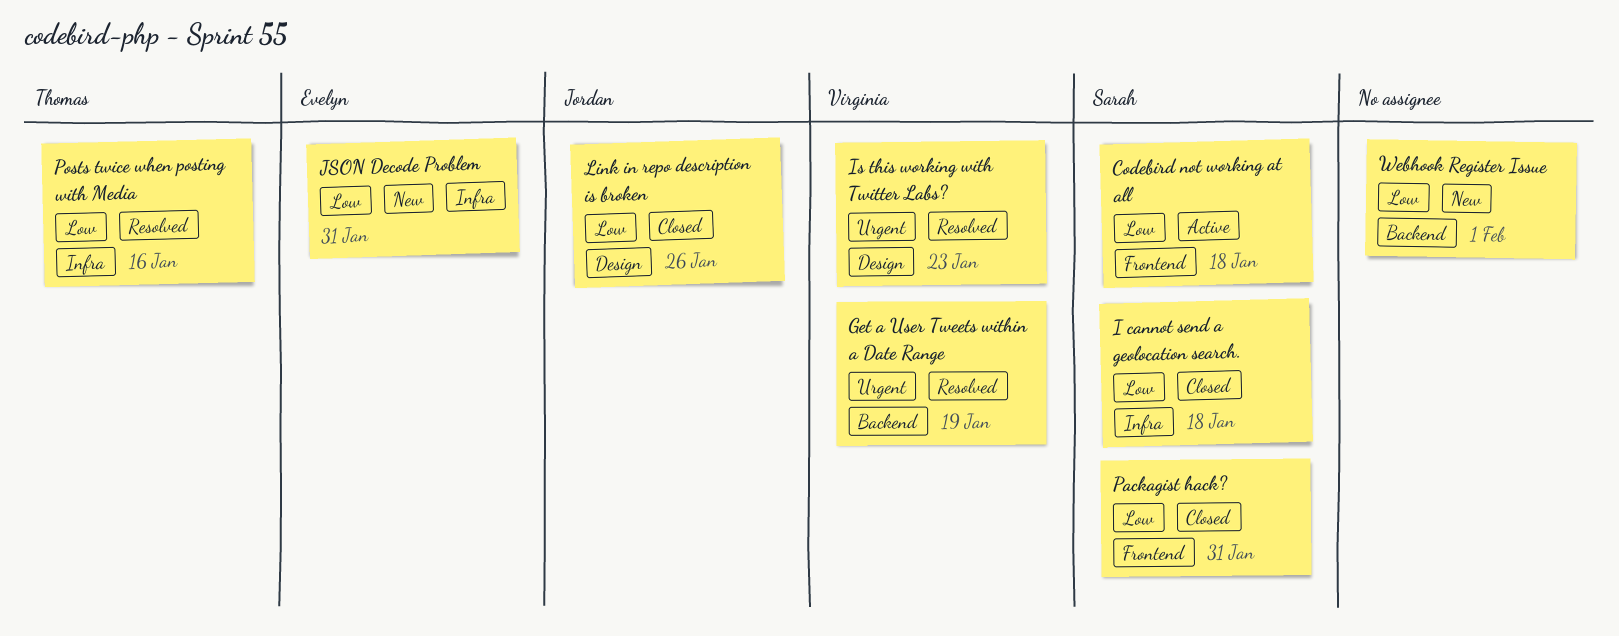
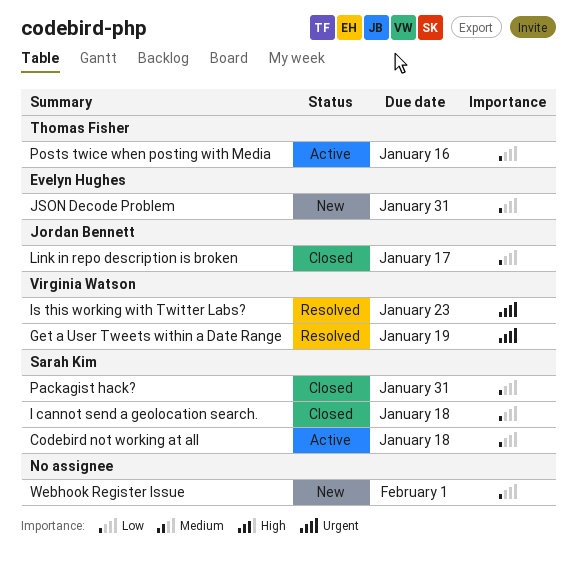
Link in repo description is broken, due: Jan 26 -> Jan 17
Posts twice when posting with Media, status: Resolved -> Active

